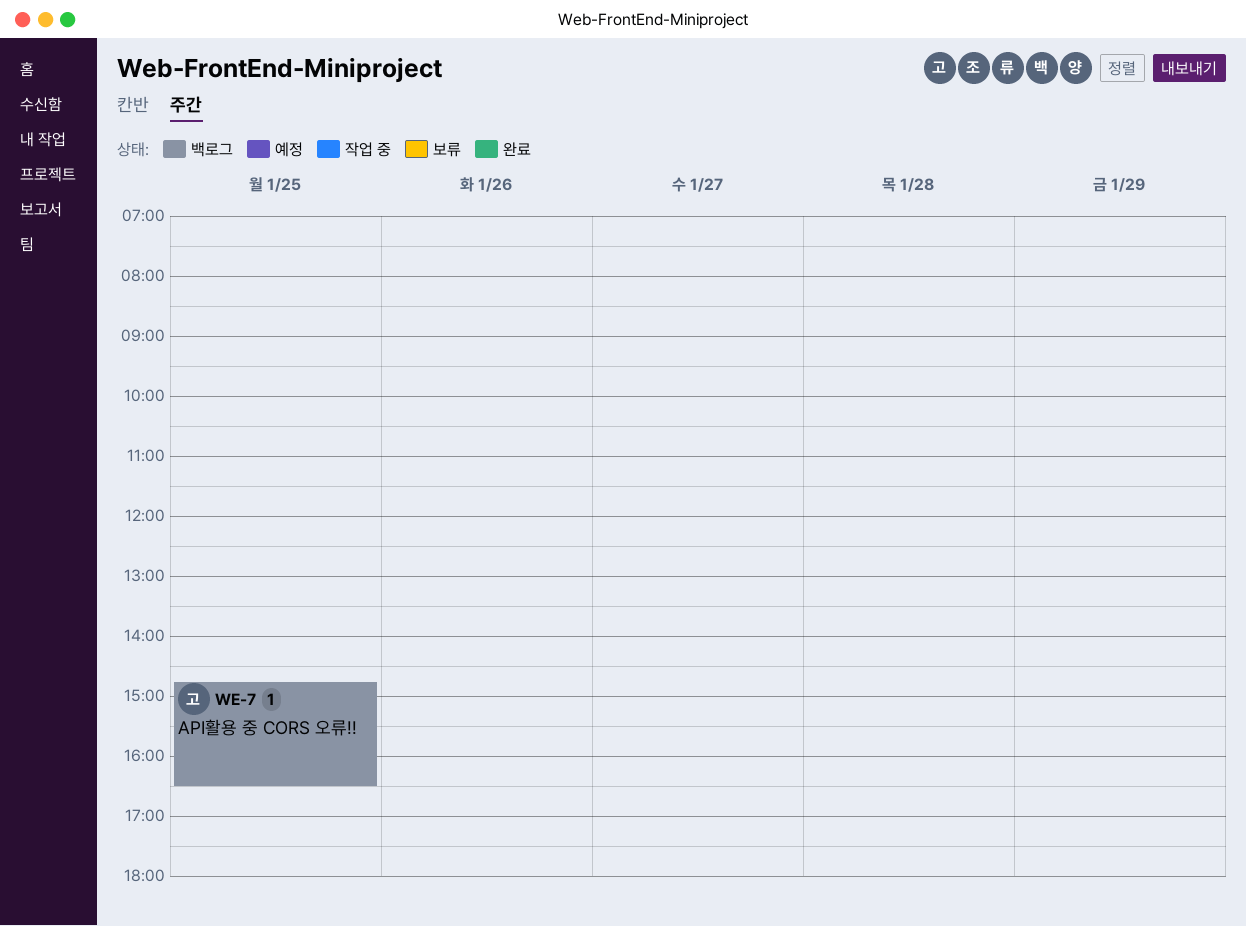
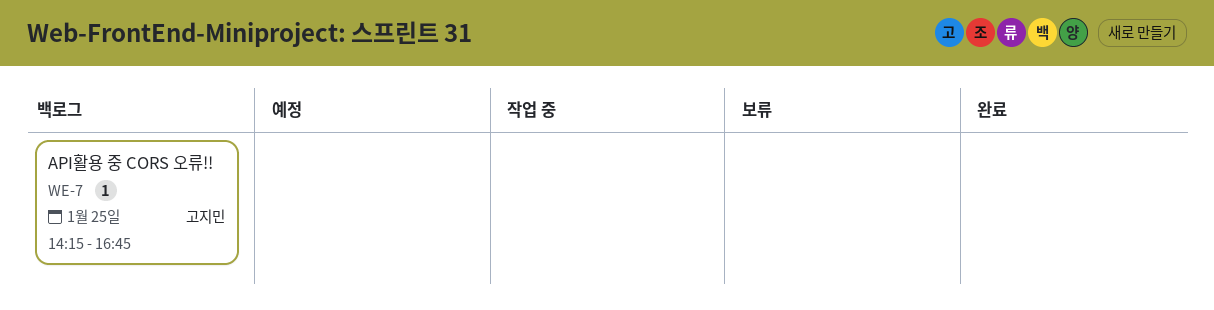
WE-7, begins: 14:45 -> 14:15
WE-7, ends: 16:30 -> 16:45

